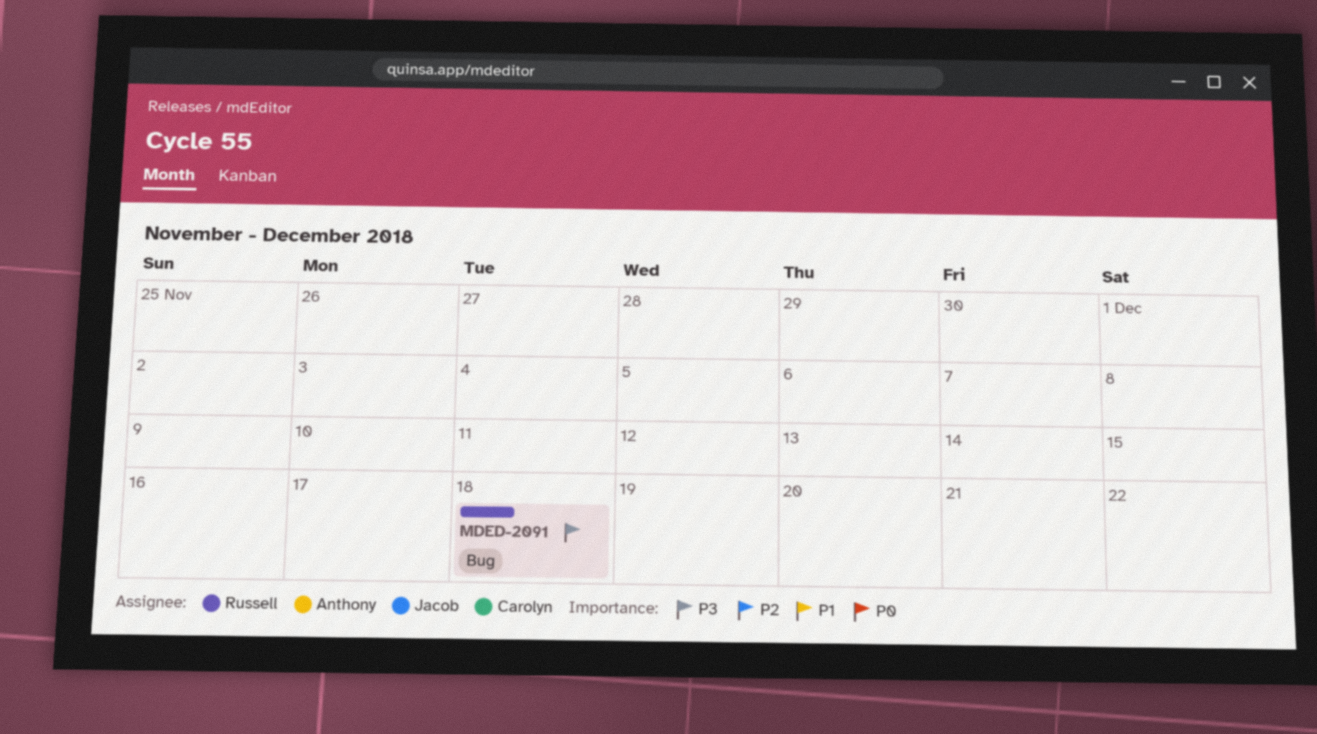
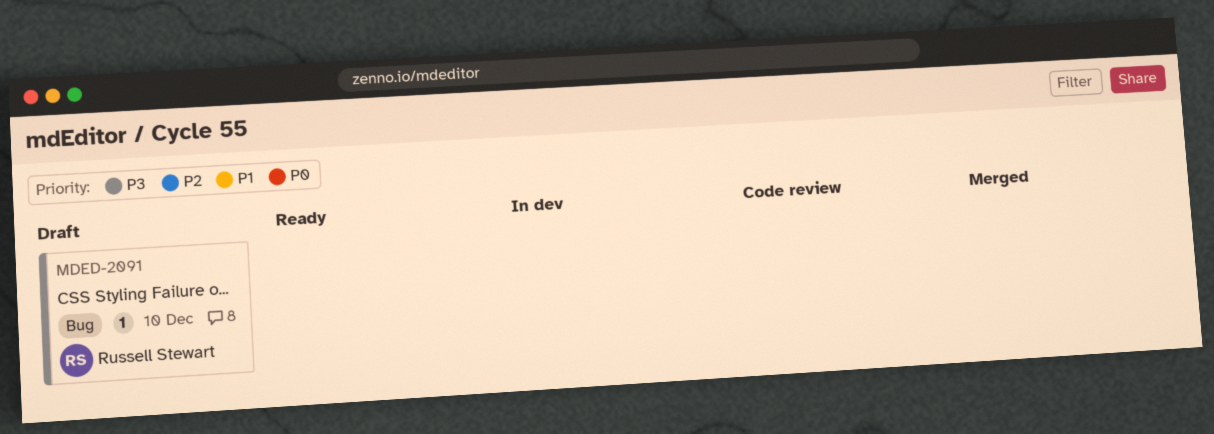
MDED-2091, due: Dec 18 -> Dec 10

